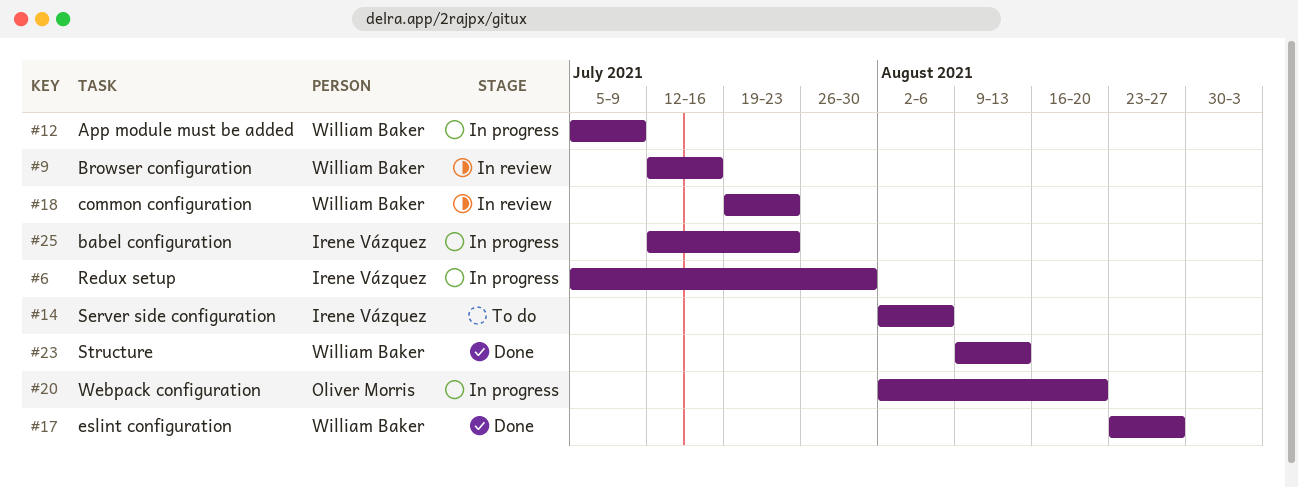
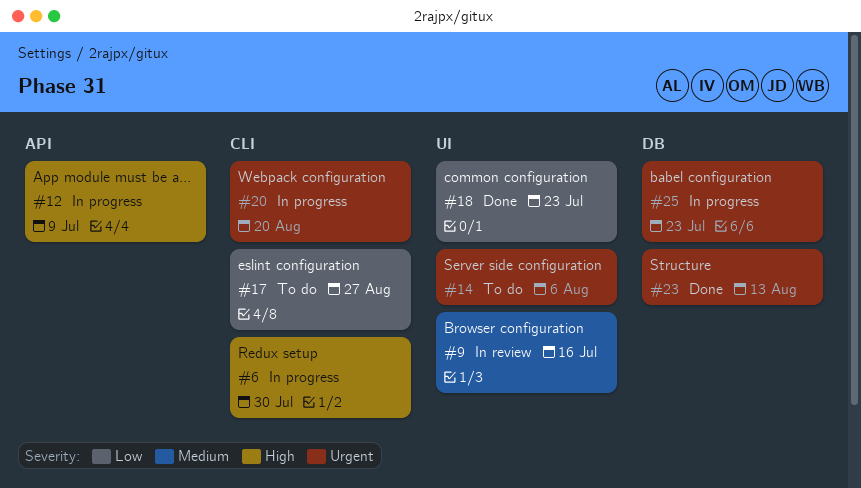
#17, status: Done -> To do
#18, status: In review -> Done

